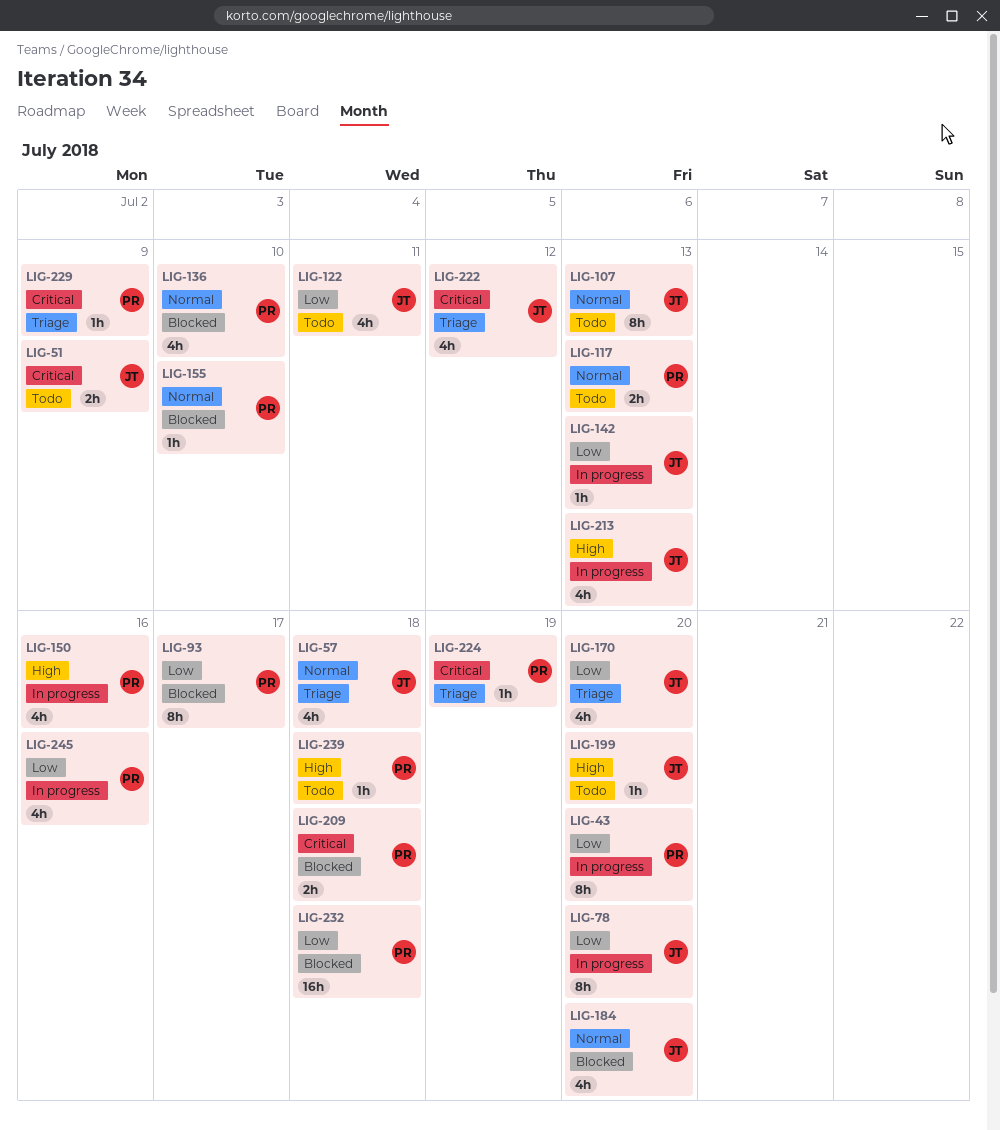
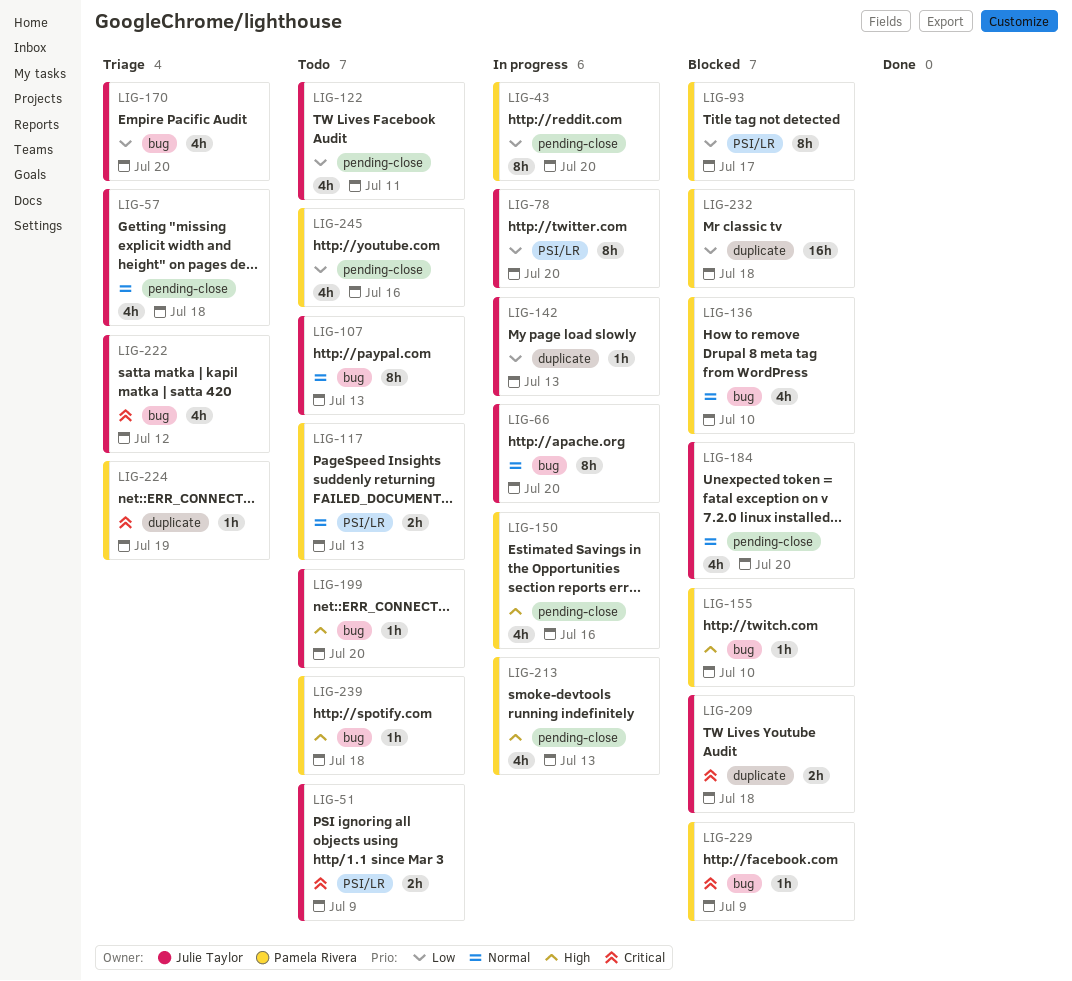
LIG-66: none -> present
LIG-155, priority: Normal -> High
LIG-209, owner: Pamela Rivera -> Julie Taylor
LIG-213, owner: Julie Taylor -> Pamela Rivera
LIG-229, status: Triage -> Blocked
LIG-245, status: In progress -> Todo

